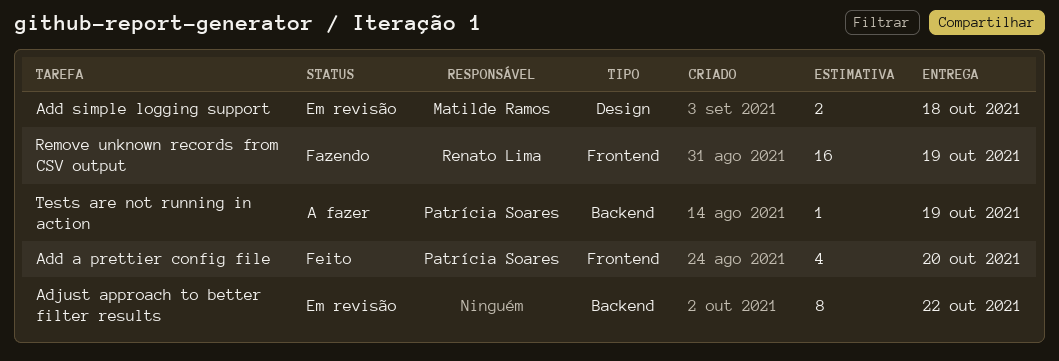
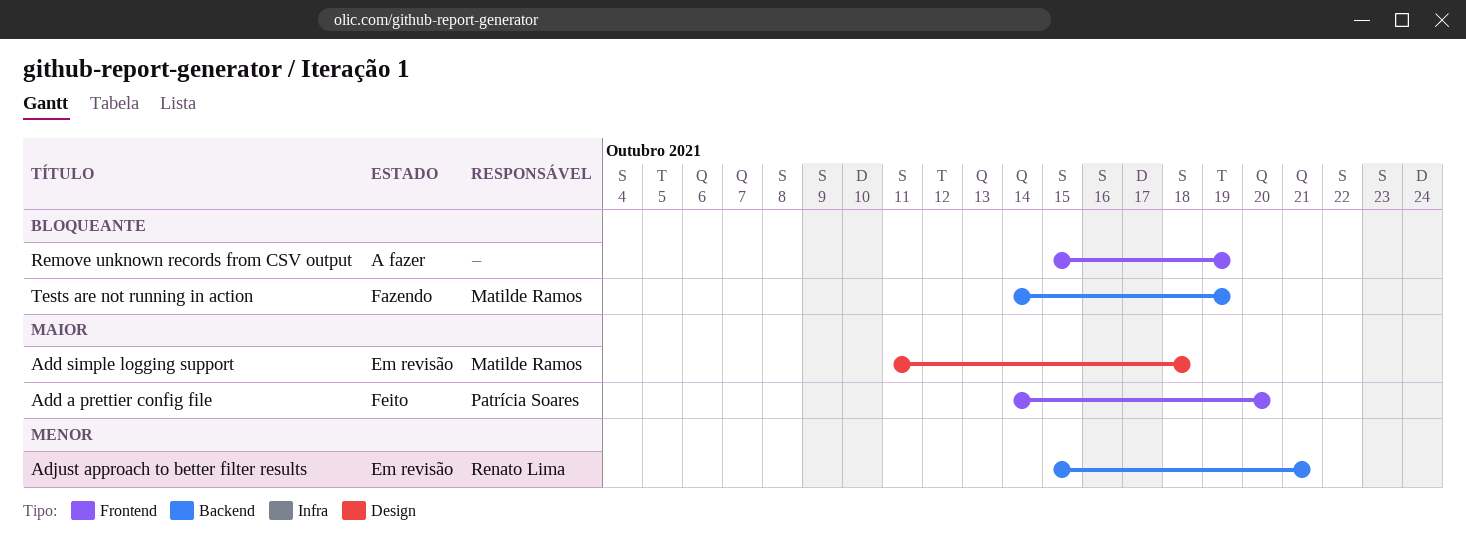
Adjust approach to better filter results, owner: none -> Renato Lima
Adjust approach to better filter results, due: Oct 22 -> Oct 21
Remove unknown records from CSV output, status: Fazendo -> A fazer
Remove unknown records from CSV output, owner: Renato Lima -> none
Tests are not running in action, status: A fazer -> Fazendo
Tests are not running in action, owner: Patrícia Soares -> Matilde Ramos

